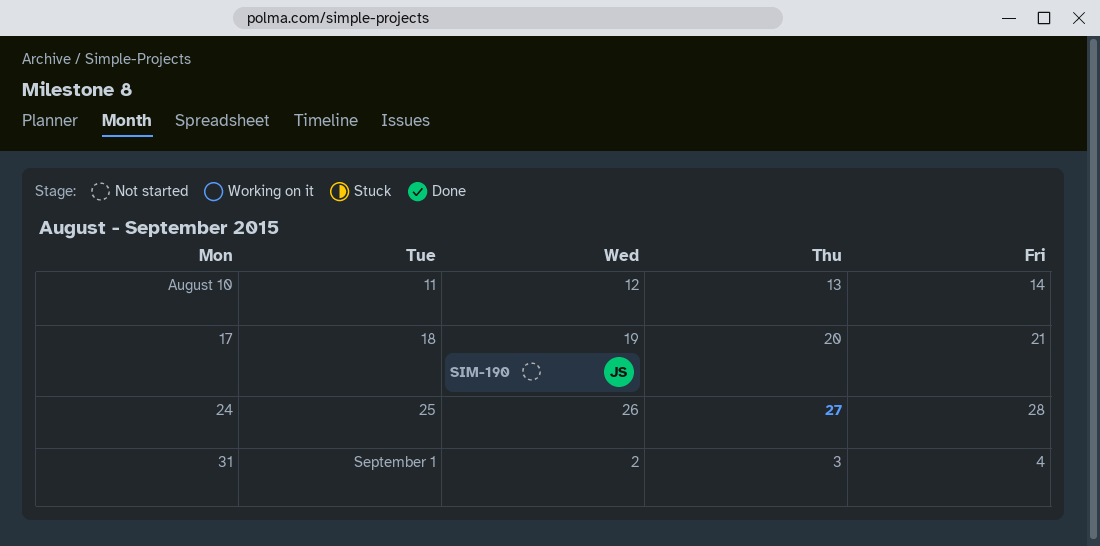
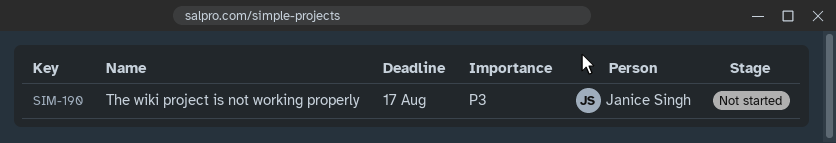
SIM-190, due: Aug 19 -> Aug 17

